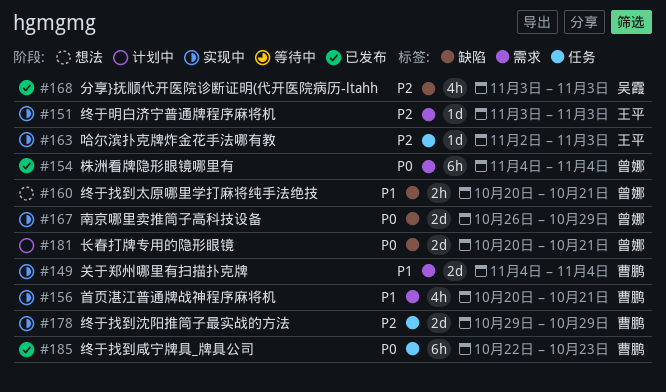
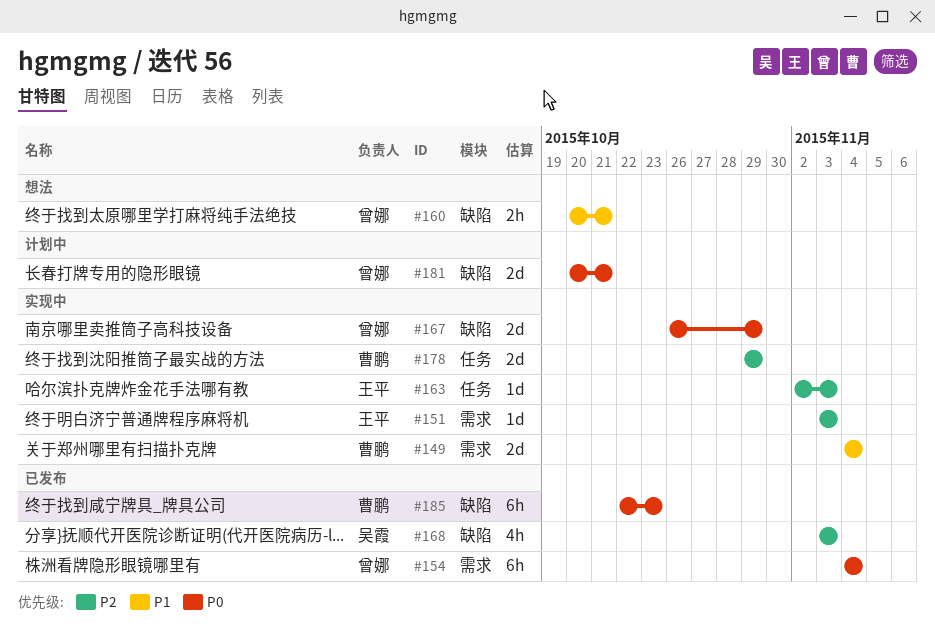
#156: present -> none
#185, label: 任务 -> 缺陷

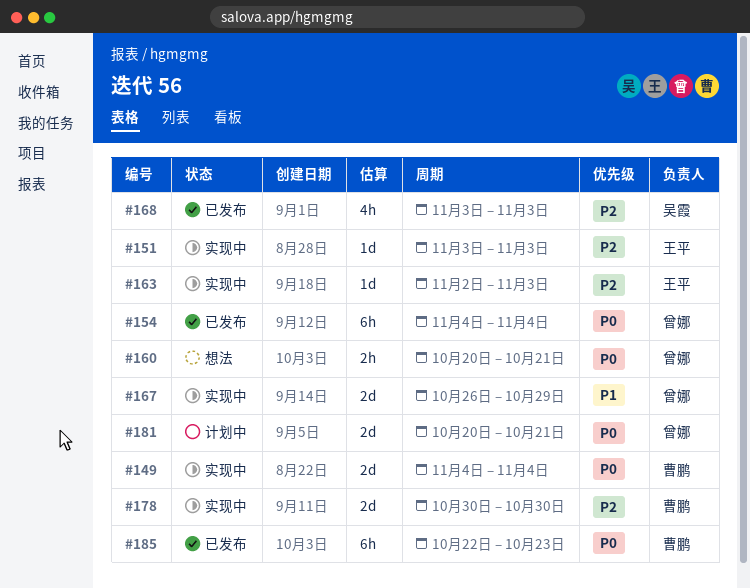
#149, priority: P1 -> P0
#160, priority: P1 -> P0
#167, priority: P0 -> P1
#178, start: Oct 29 -> Oct 30
#178, due: Oct 29 -> Oct 30

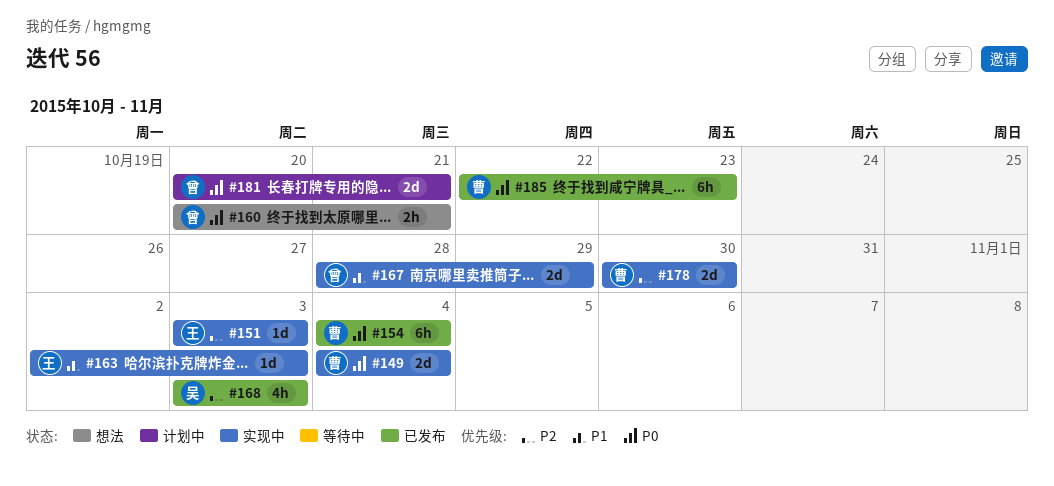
#154, owner: 曾娜 -> 曹鹏
#163, priority: P2 -> P1
#167, start: Oct 26 -> Oct 28

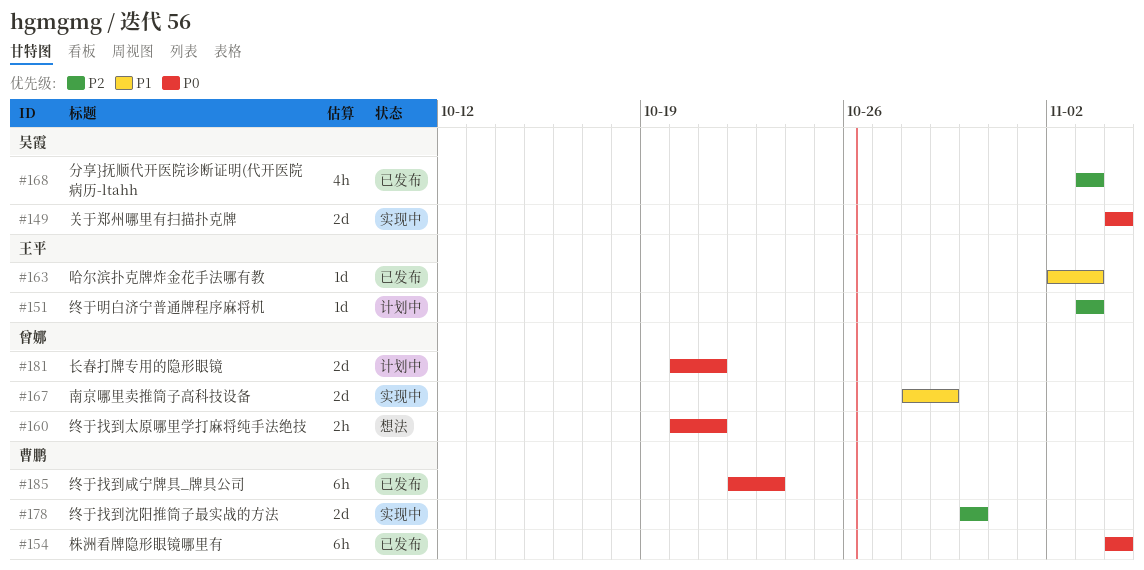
#149, owner: 曹鹏 -> 吴霞
#151, status: 实现中 -> 计划中
#163, status: 实现中 -> 已发布

